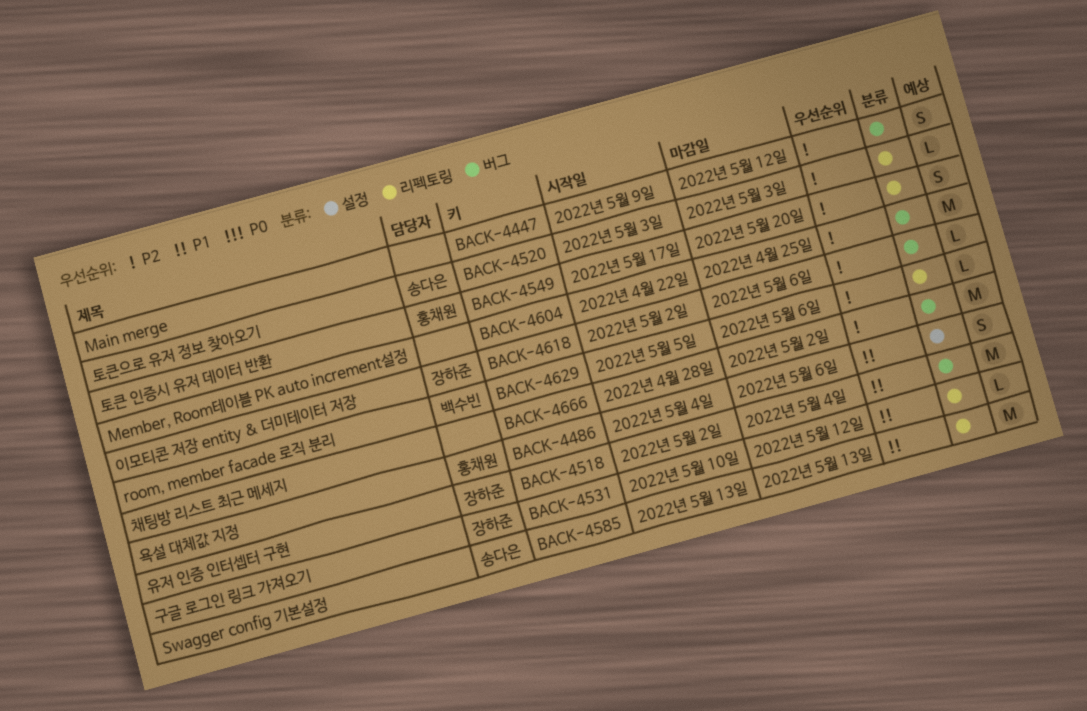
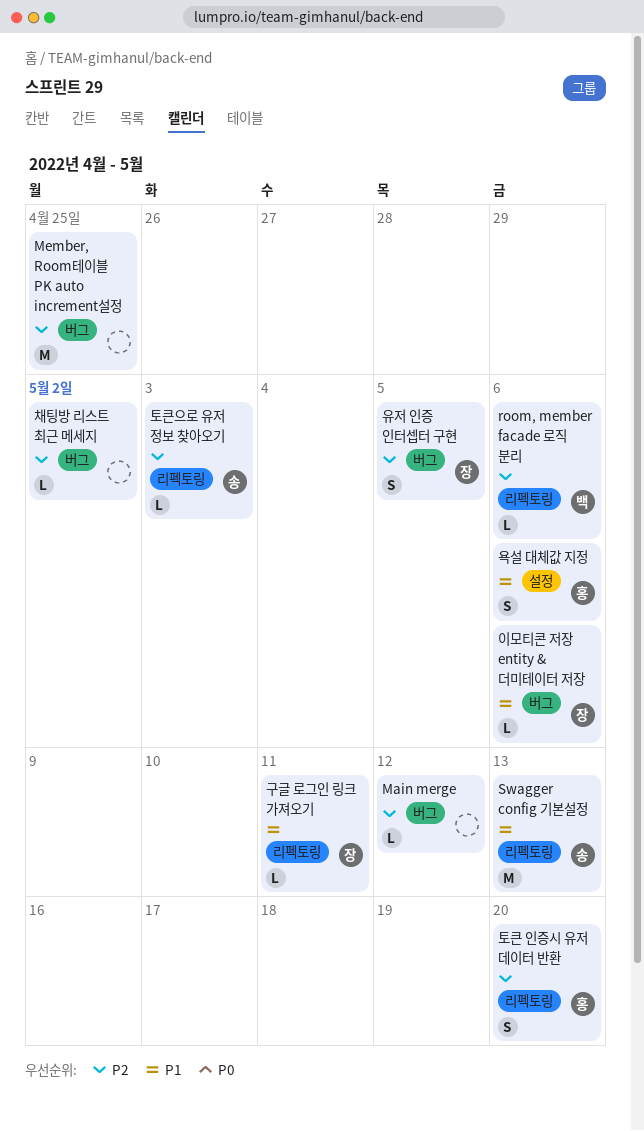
Main merge, estimate: S -> L
구글 로그인 링크 가져오기, due: May 12 -> May 11
유저 인증 인터셉터 구현, priority: P1 -> P2
유저 인증 인터셉터 구현, estimate: M -> S
유저 인증 인터셉터 구현, due: May 4 -> May 5
이모티콘 저장 entity & 더미테이터 저장, priority: P2 -> P1
채팅방 리스트 최근 메세지, estimate: M -> L

